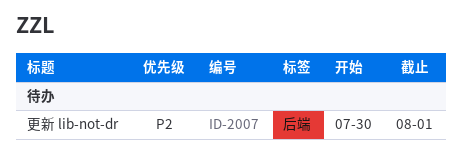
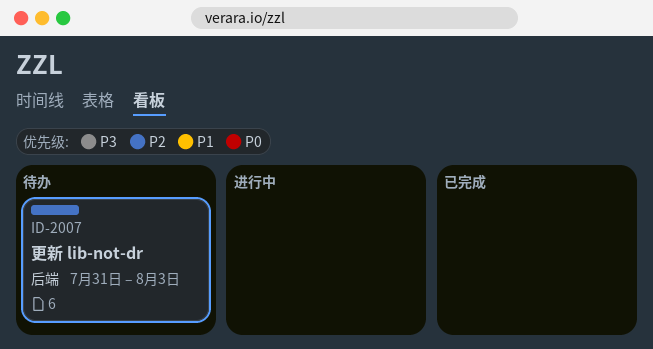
ID-2007, start: Jul 30 -> Jul 31
ID-2007, due: Aug 1 -> Aug 3

